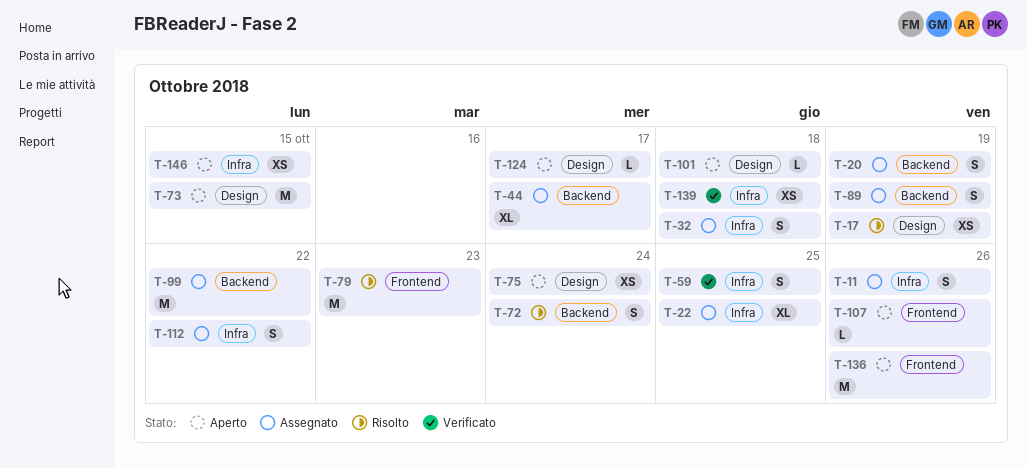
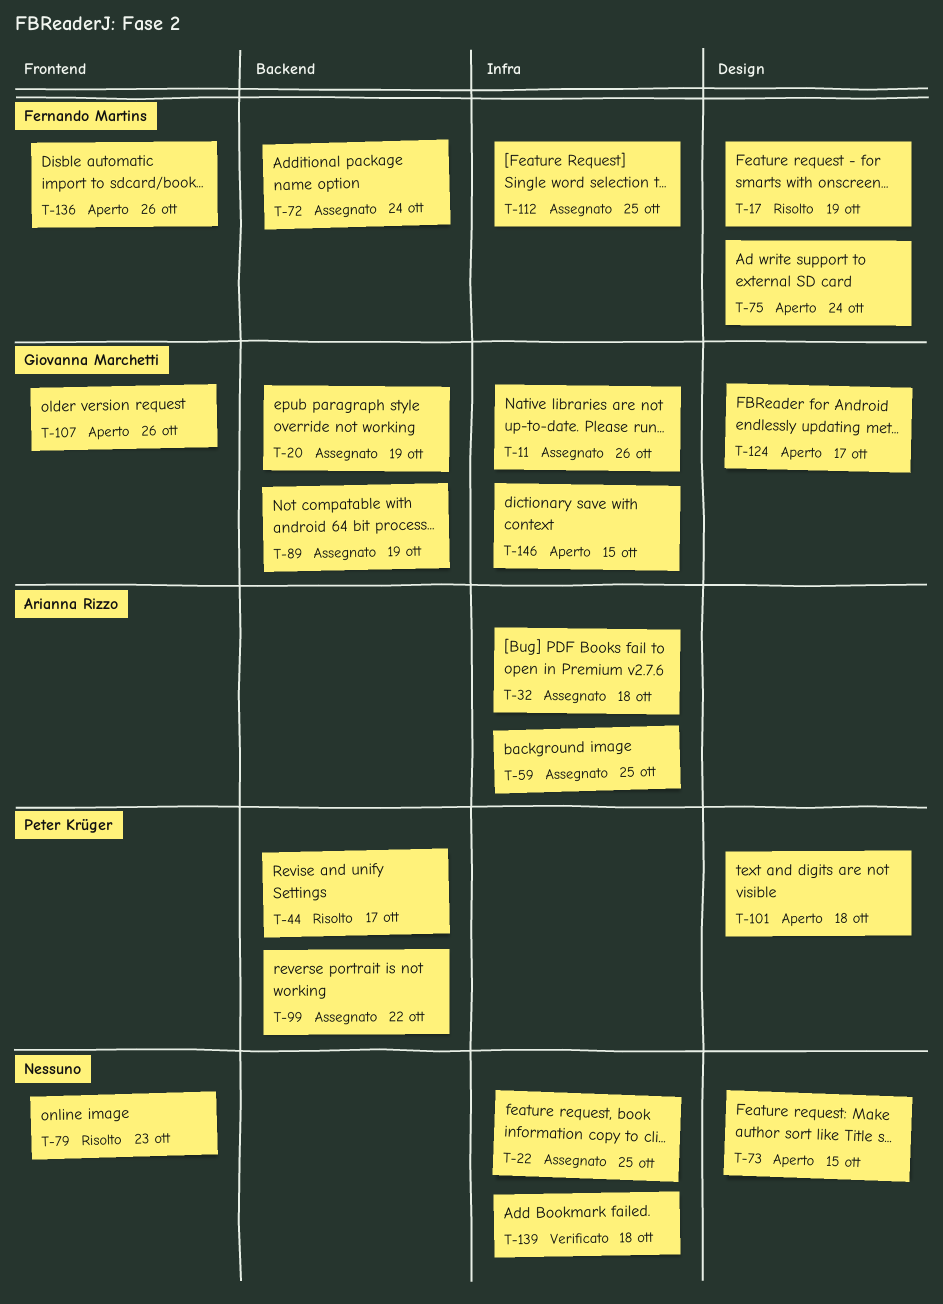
T-44, status: Assegnato -> Risolto
T-59, status: Verificato -> Assegnato
T-72, status: Risolto -> Assegnato
T-112, due: Oct 22 -> Oct 25

